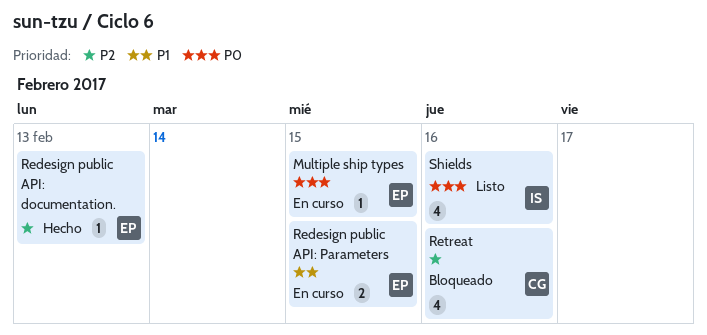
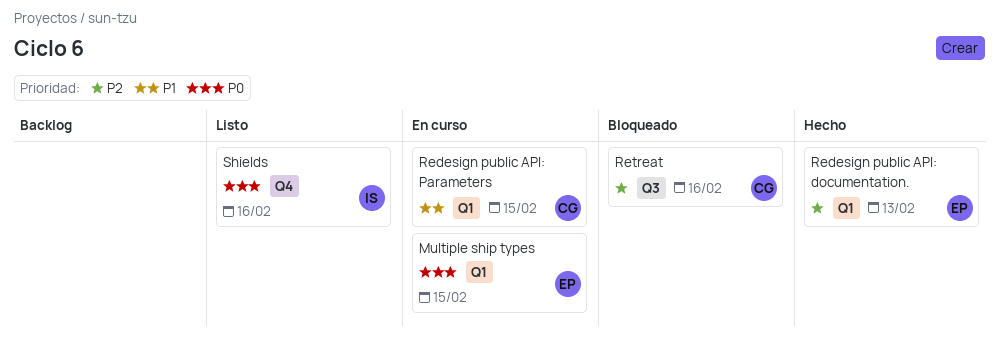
Redesign public API: Parameters, owner: EP -> CG

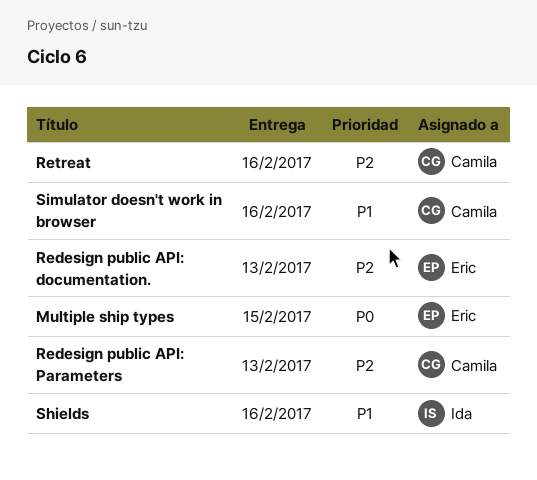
Redesign public API: Parameters, priority: P1 -> P2
Redesign public API: Parameters, due: Feb 15 -> Feb 13
Shields, priority: P0 -> P1
Simulator doesn't work in browser: none -> present

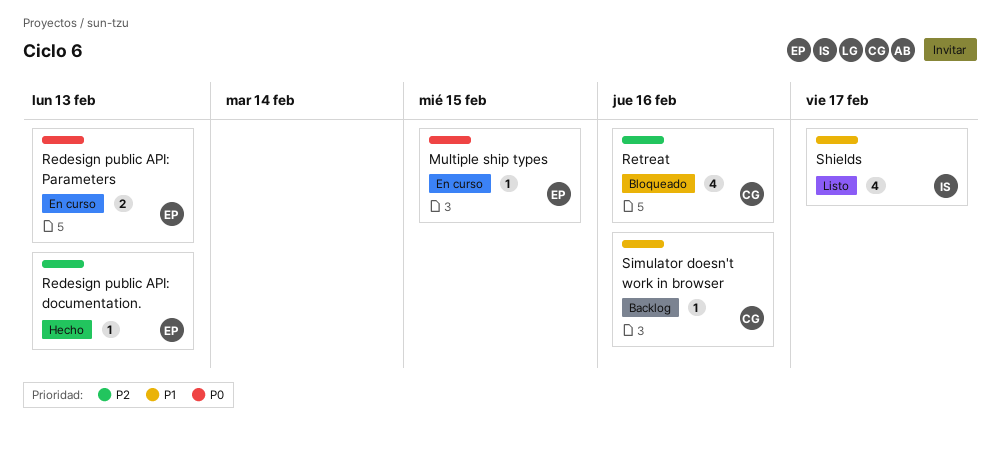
Redesign public API: Parameters, owner: Camila -> Eric
Redesign public API: Parameters, priority: P2 -> P0
Shields, due: Feb 16 -> Feb 17

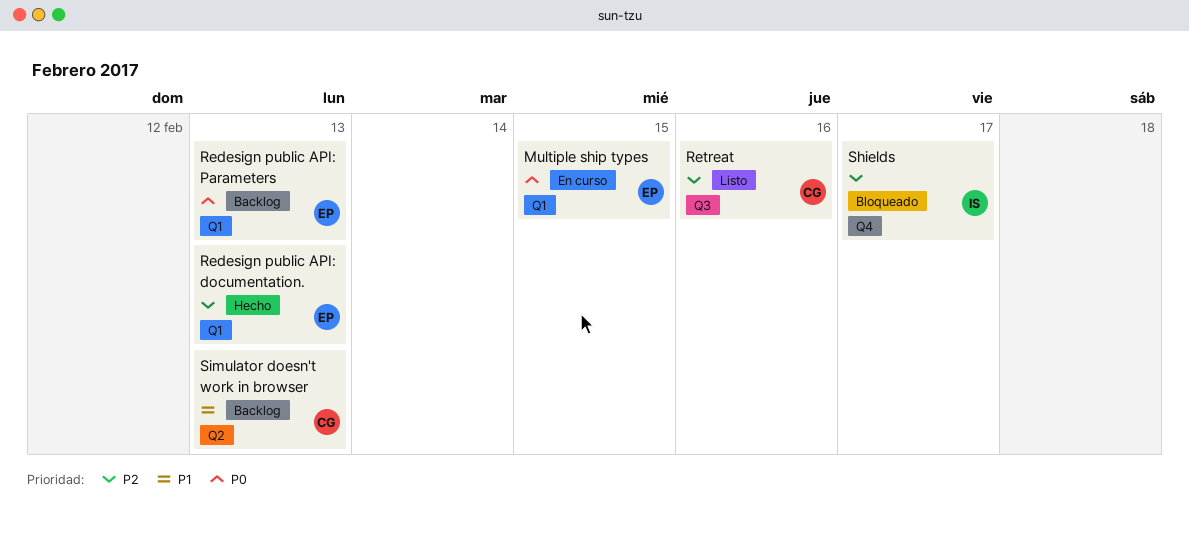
Redesign public API: Parameters, status: En curso -> Backlog
Retreat, status: Bloqueado -> Listo
Shields, status: Listo -> Bloqueado
Shields, priority: P1 -> P2
Simulator doesn't work in browser, due: Feb 16 -> Feb 13

